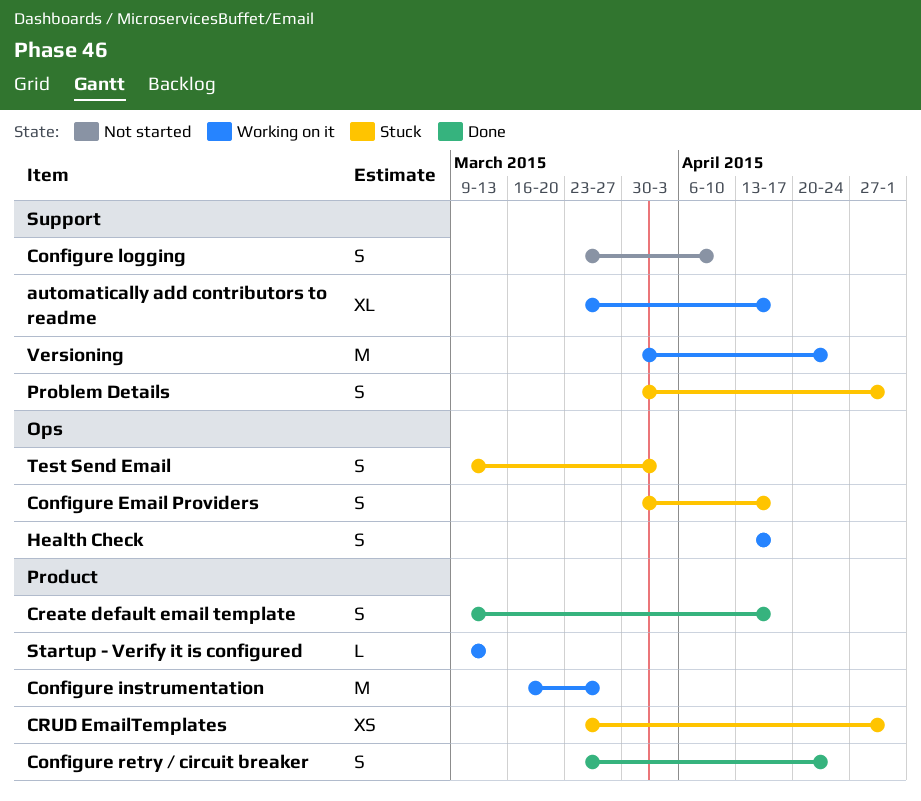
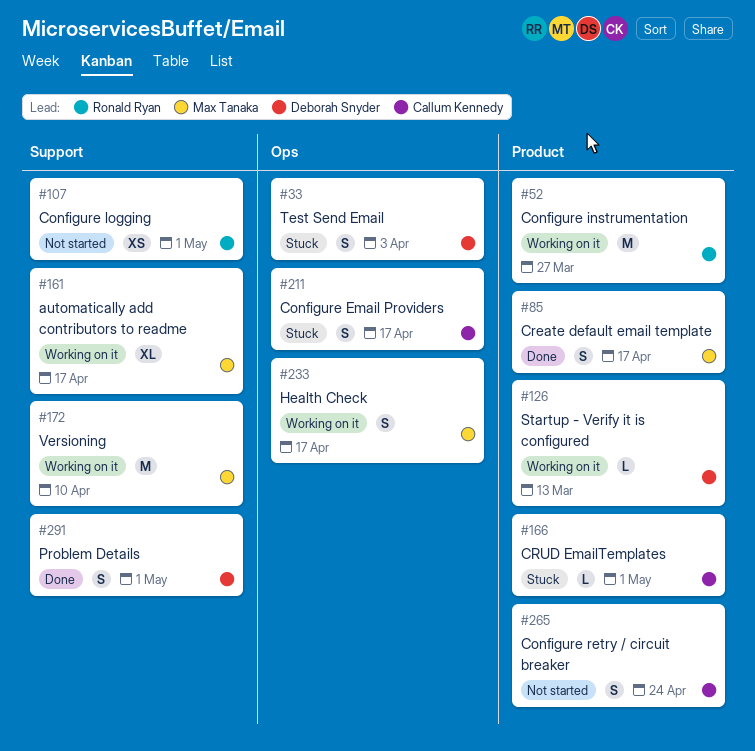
Configure logging, estimate: S -> XS
Configure logging, due: Apr 10 -> May 1
Configure retry / circuit breaker, status: Done -> Not started
CRUD EmailTemplates, estimate: XS -> L
Problem Details, status: Stuck -> Done
Versioning, due: Apr 24 -> Apr 10

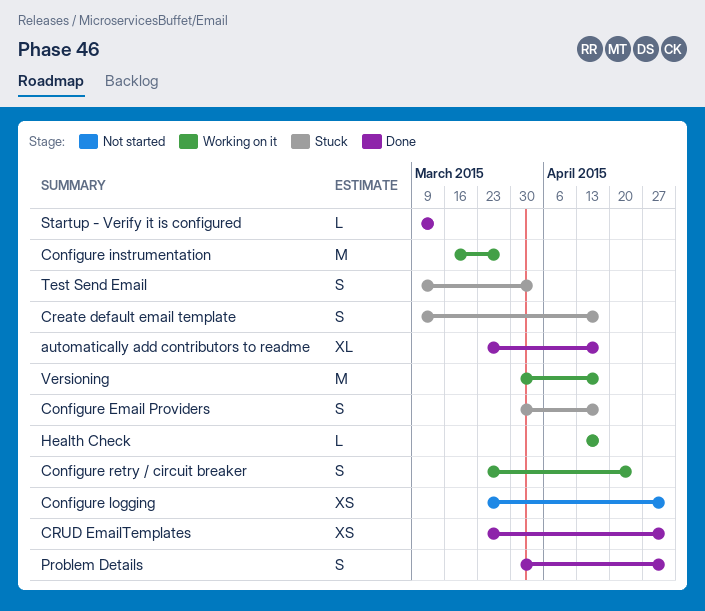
automatically add contributors to readme, status: Working on it -> Done
Configure retry / circuit breaker, status: Not started -> Working on it
Create default email template, status: Done -> Stuck
CRUD EmailTemplates, status: Stuck -> Done
CRUD EmailTemplates, estimate: L -> XS
Health Check, estimate: S -> L
Startup - Verify it is configured, status: Working on it -> Done
Versioning, due: Apr 10 -> Apr 17

